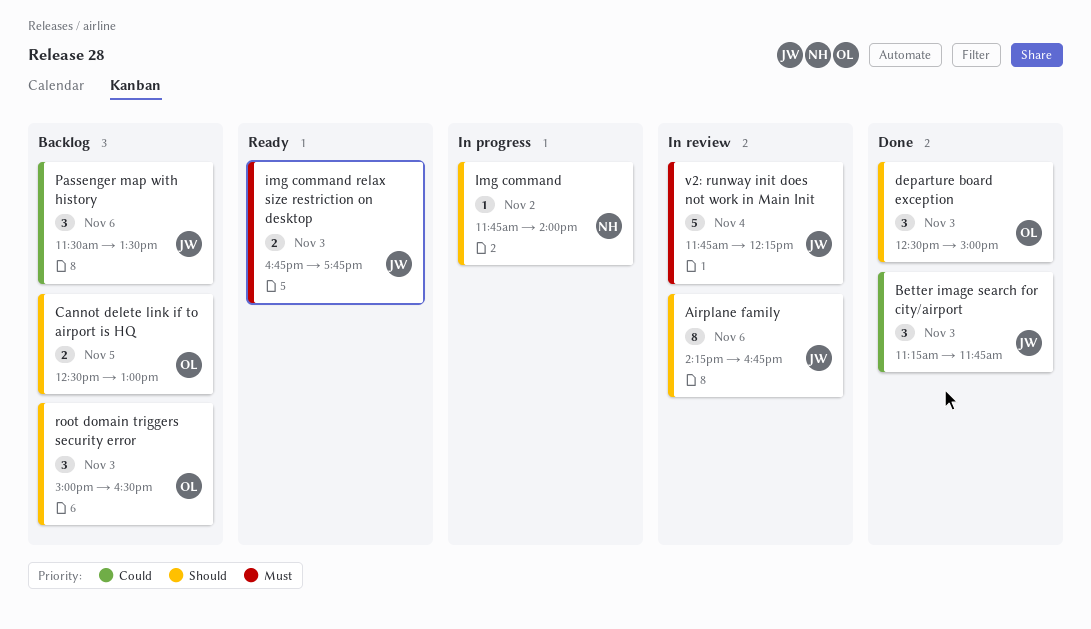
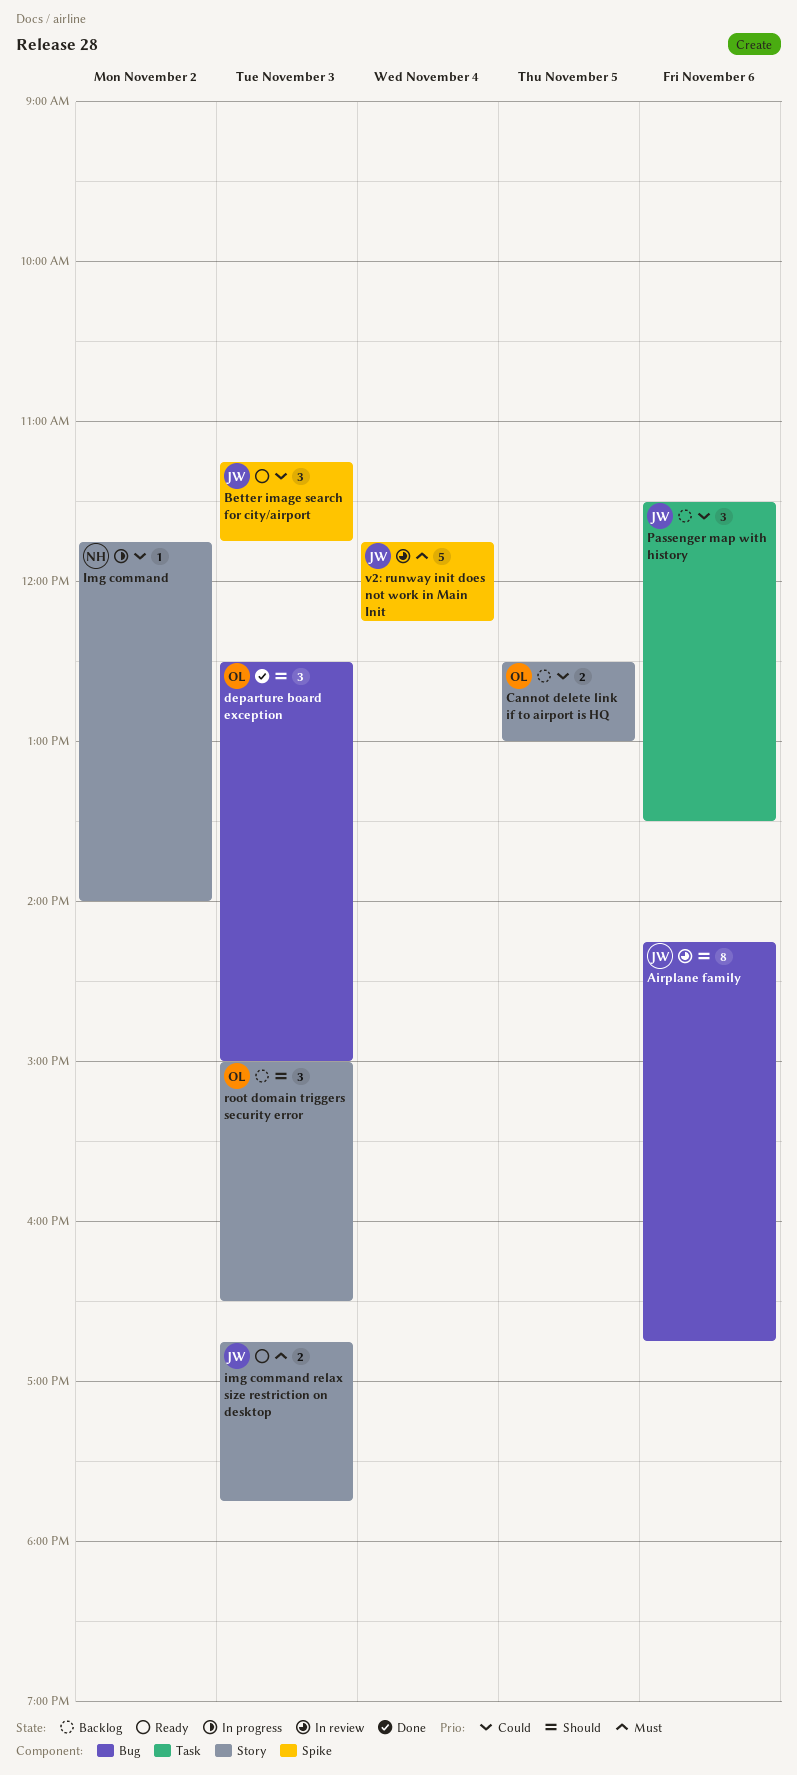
Better image search for city/airport, status: Done -> Ready
Cannot delete link if to airport is HQ, priority: Should -> Could
Img command, priority: Should -> Could

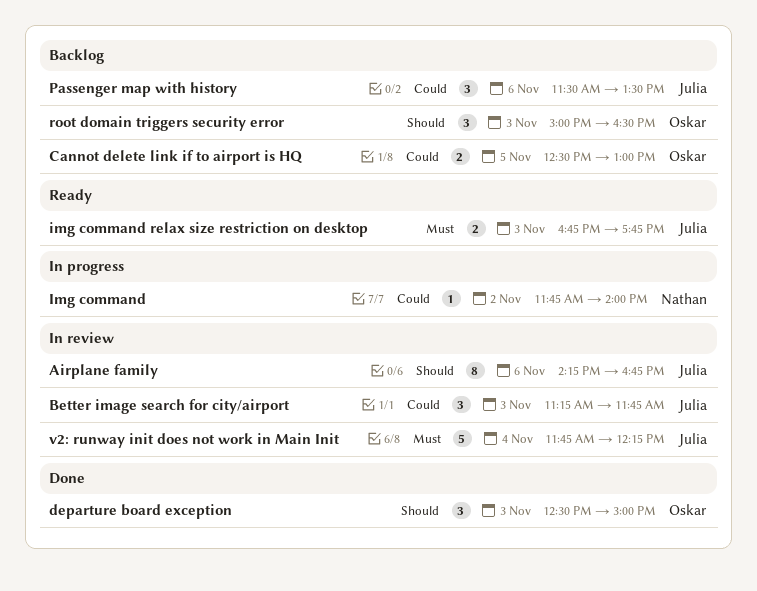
Better image search for city/airport, status: Ready -> In review

